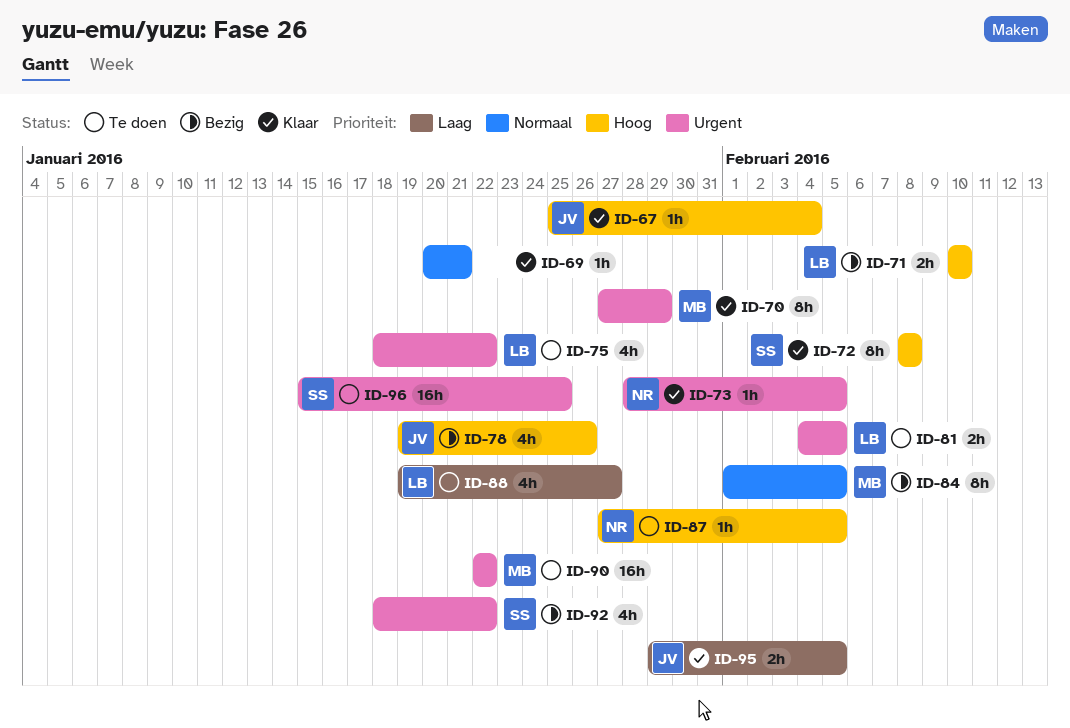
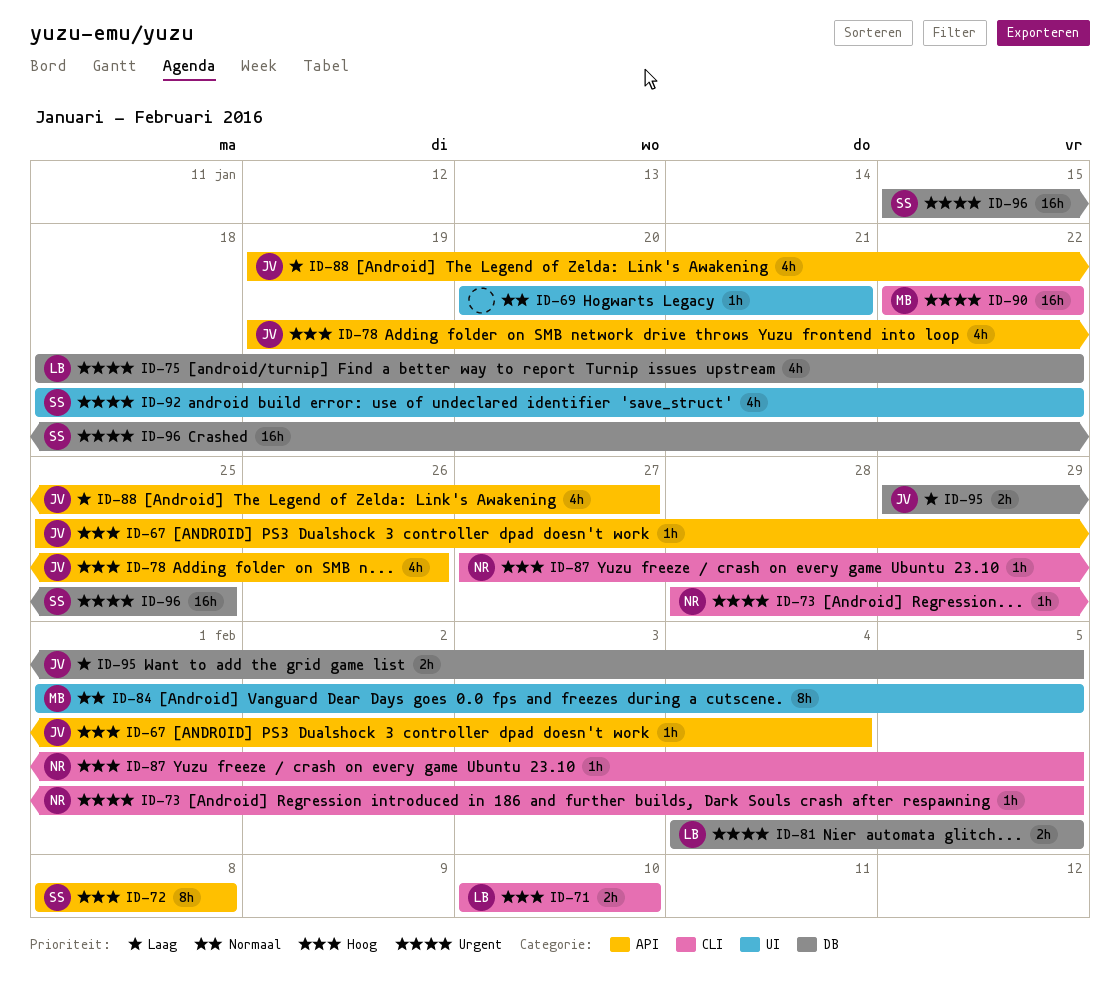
ID-70: present -> none
ID-88, owner: LB -> JV

